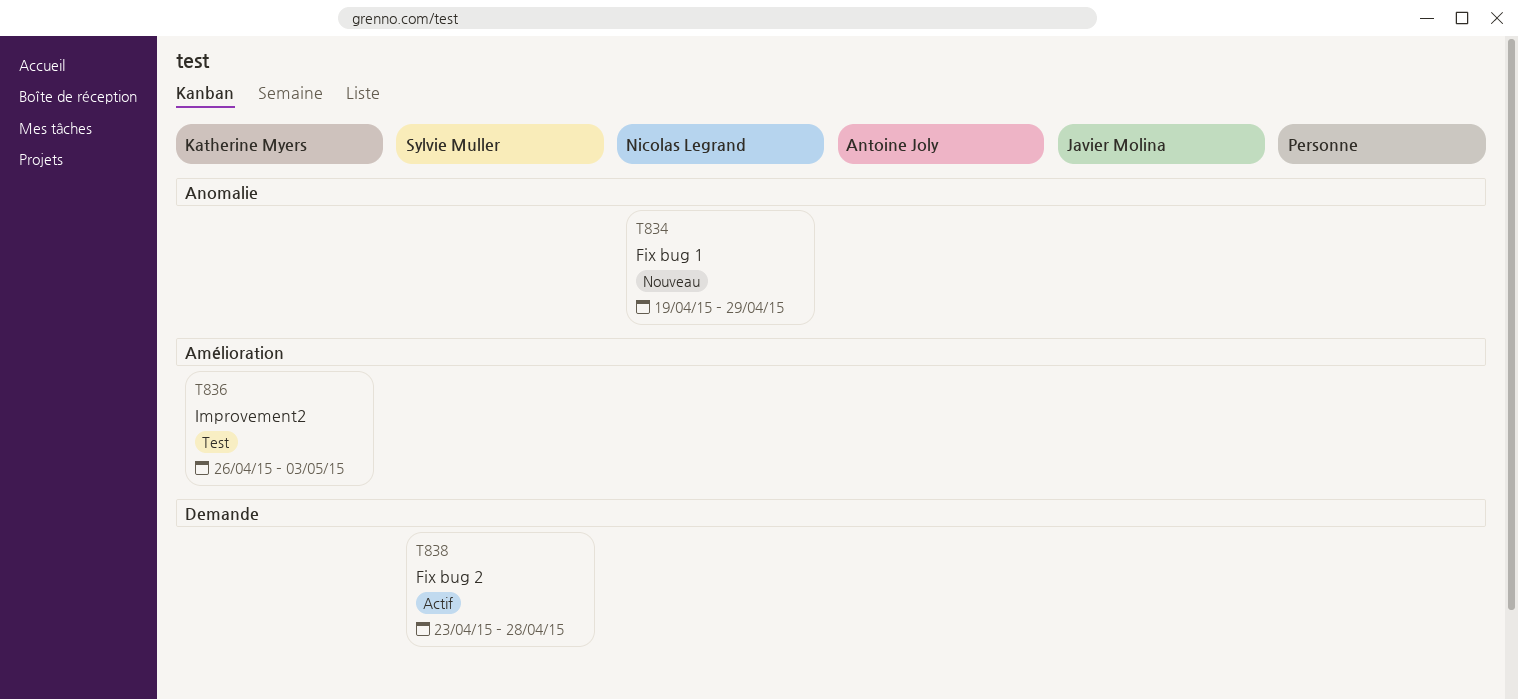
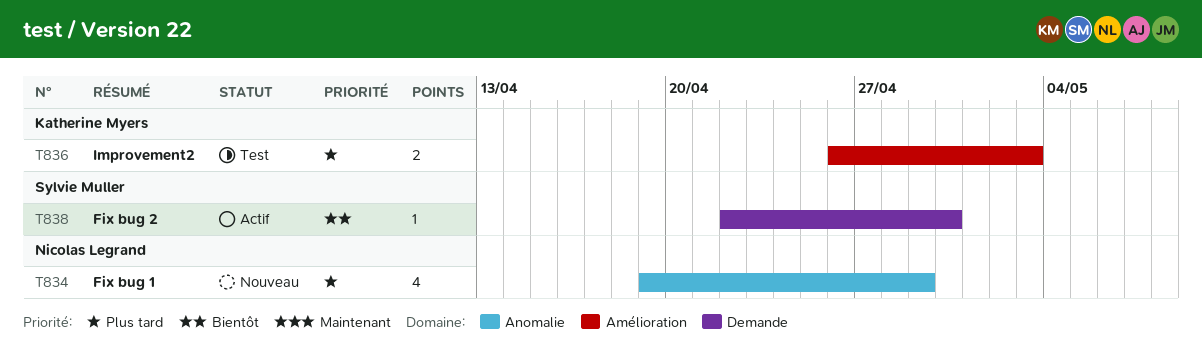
T838, start: Apr 23 -> Apr 22
T838, due: Apr 28 -> Apr 30

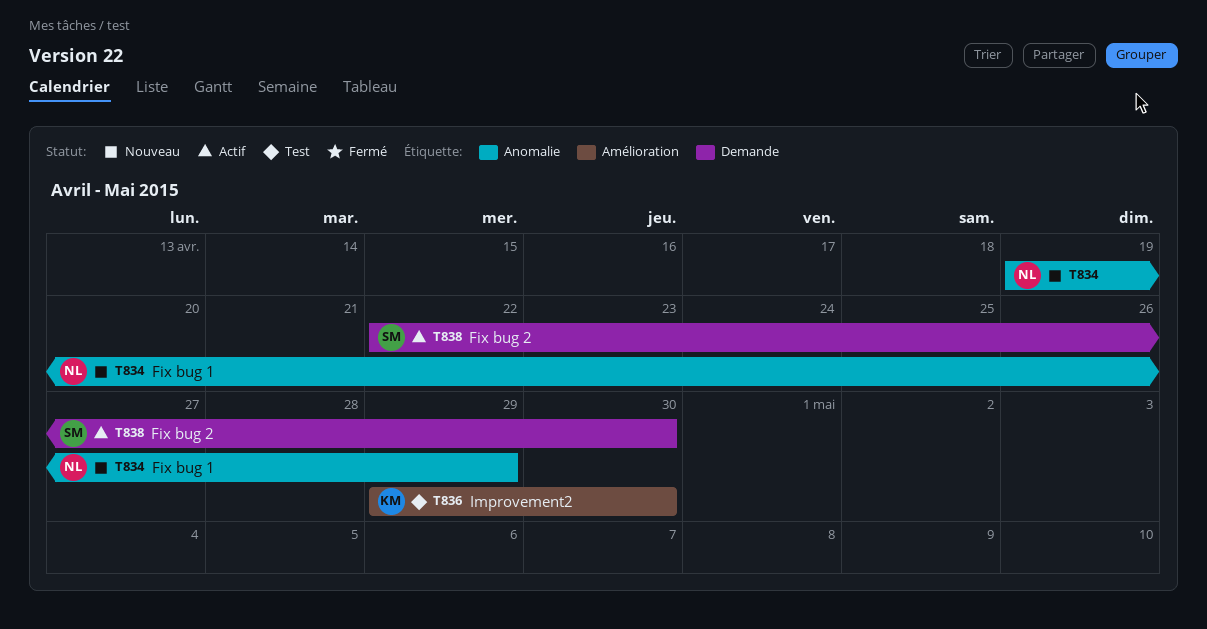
T836, start: Apr 26 -> Apr 29
T836, due: May 3 -> Apr 30

